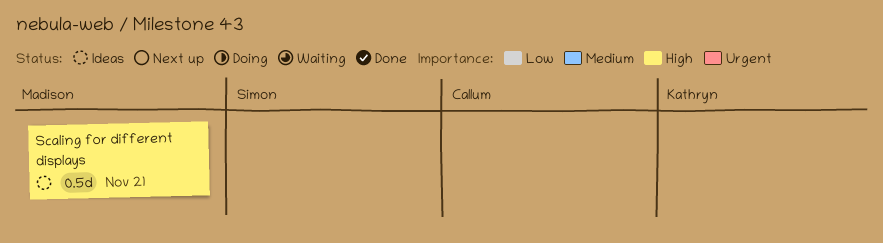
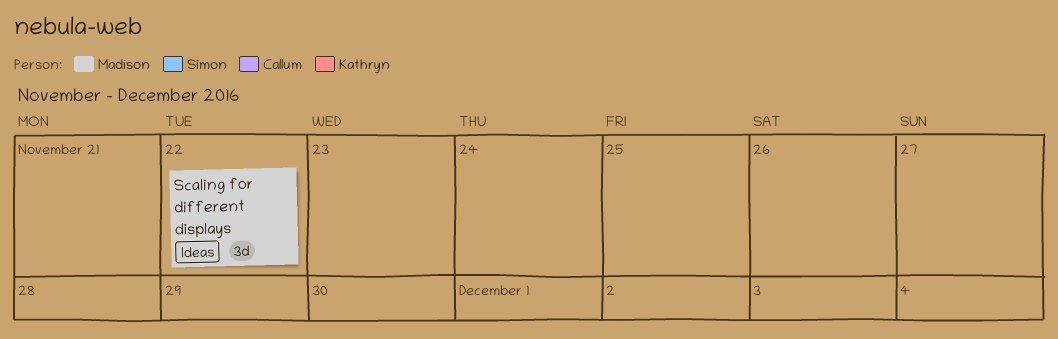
Scaling for different displays, estimate: 0.5d -> 3d
Scaling for different displays, due: Nov 21 -> Nov 22

